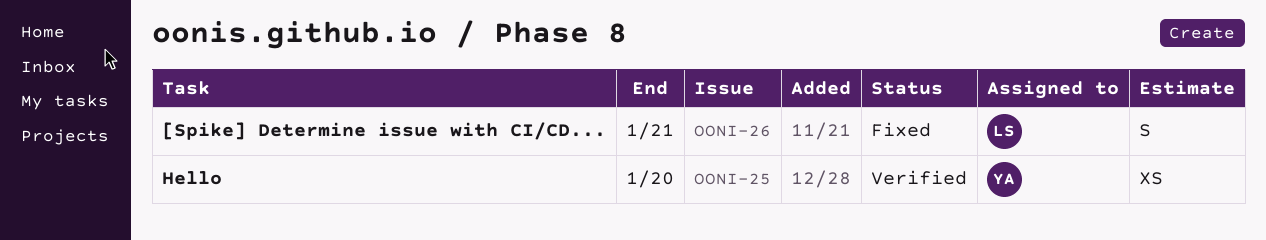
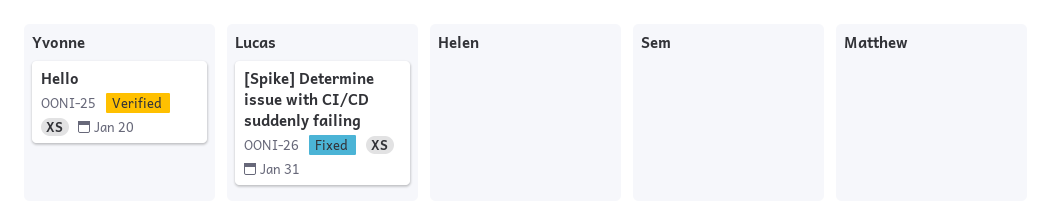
OONI-26, estimate: S -> XS
OONI-26, due: Jan 21 -> Jan 31

